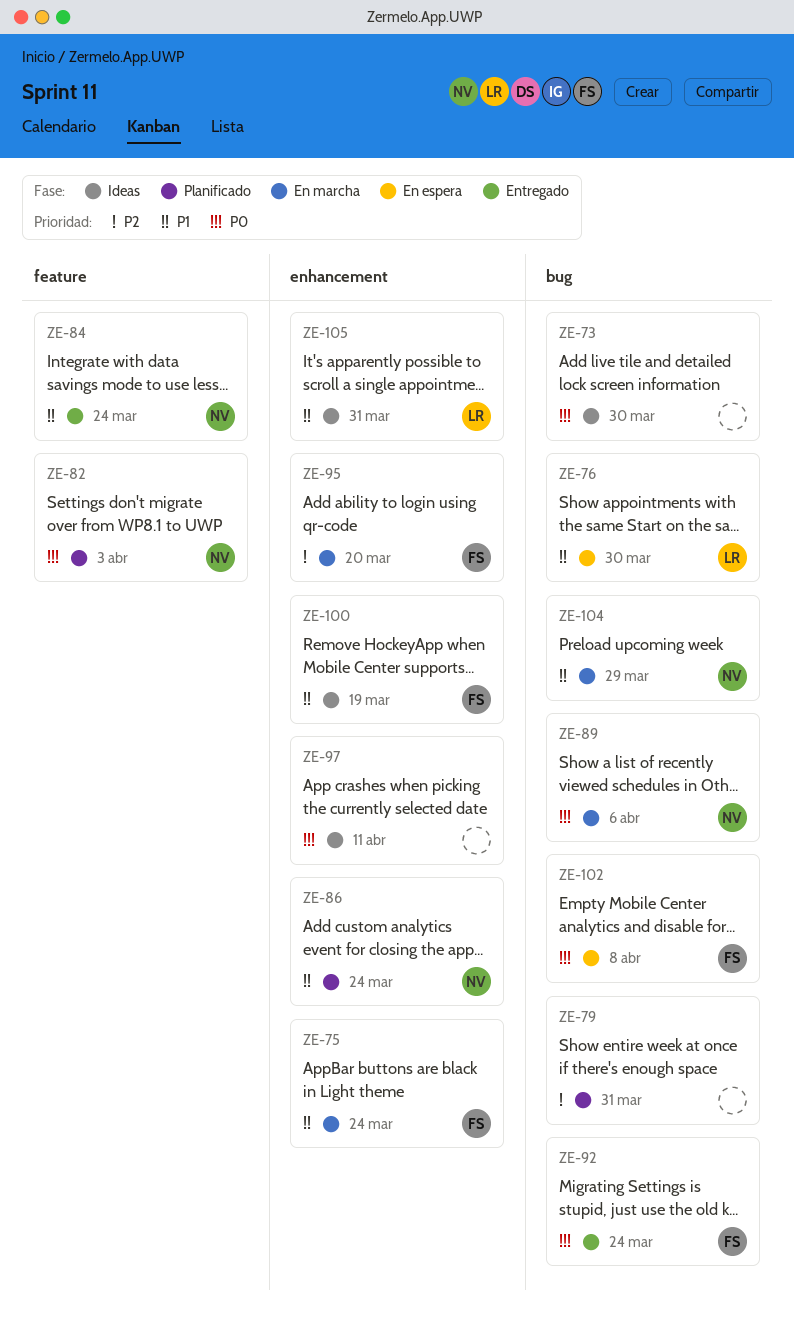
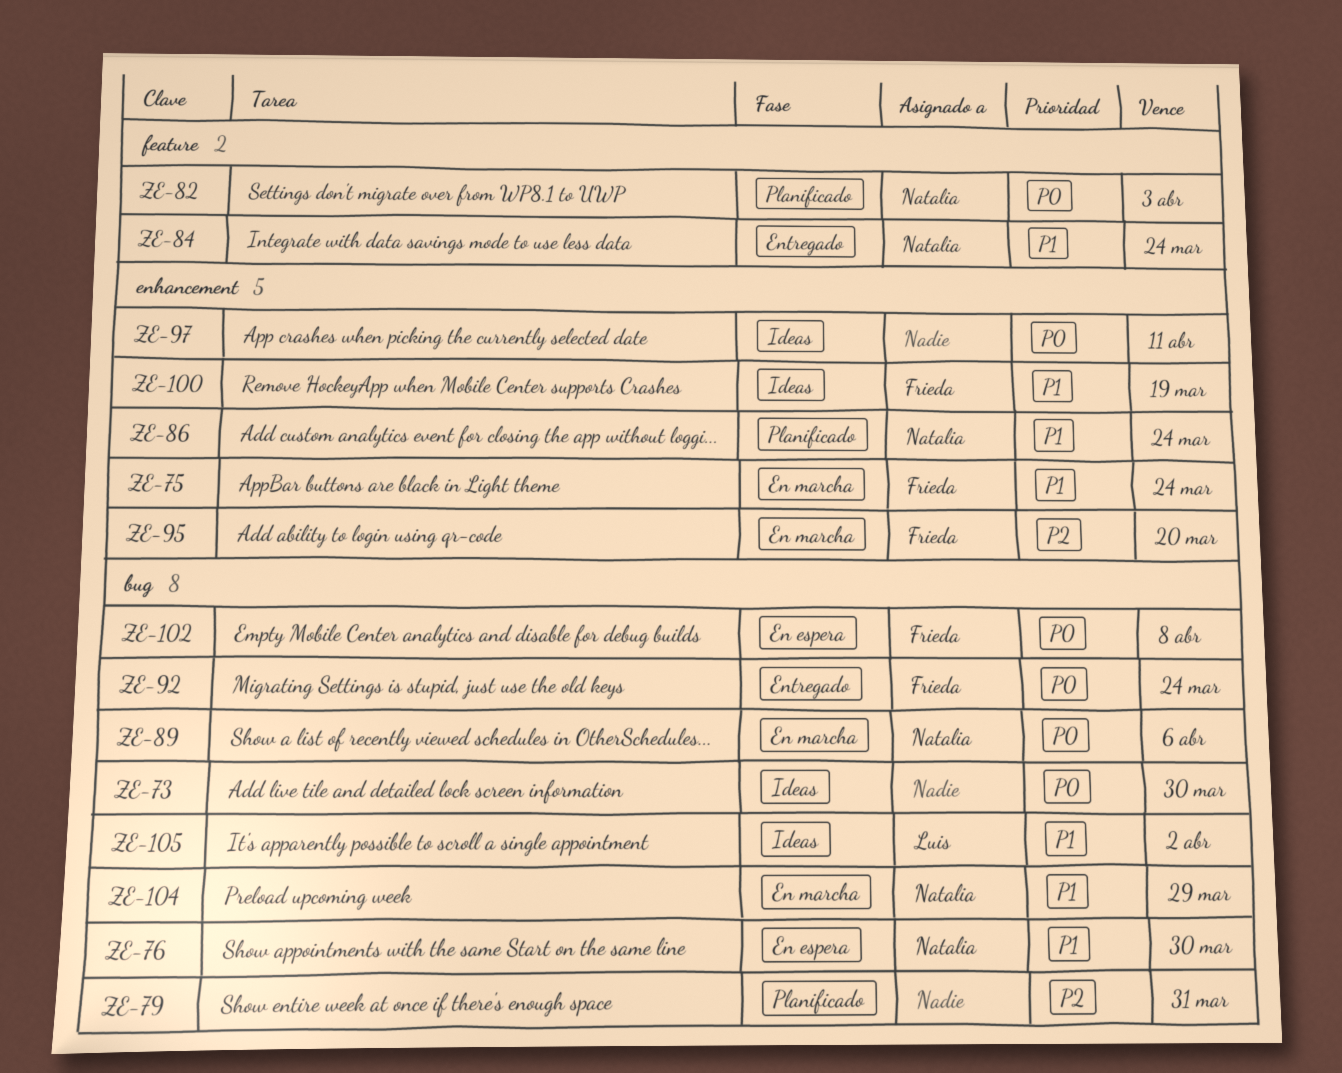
ZE-76, owner: Luis -> Natalia
ZE-105, label: enhancement -> bug
ZE-105, due: Mar 31 -> Apr 2

